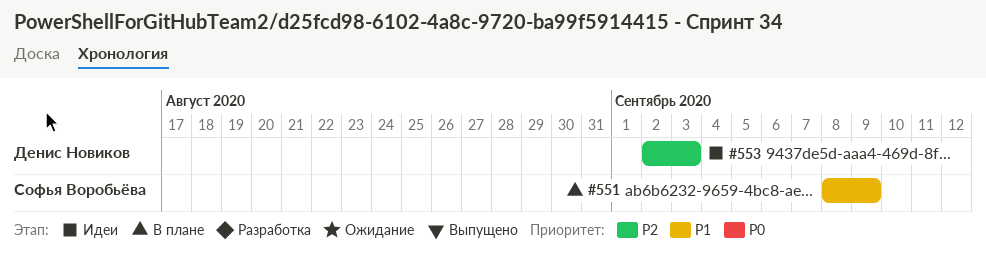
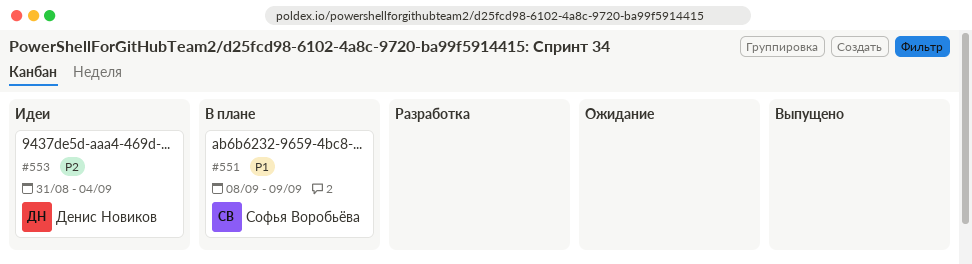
#553, start: Sep 2 -> Aug 31
#553, due: Sep 3 -> Sep 4

